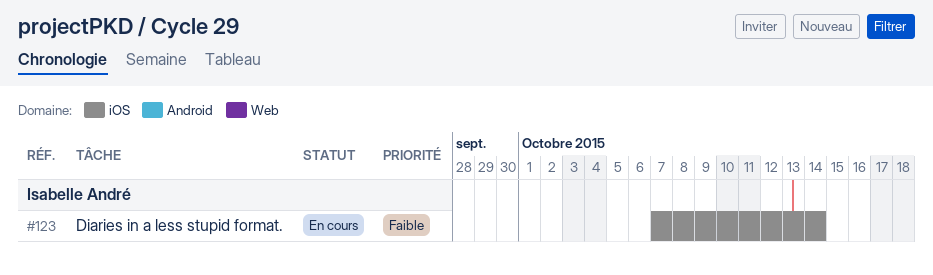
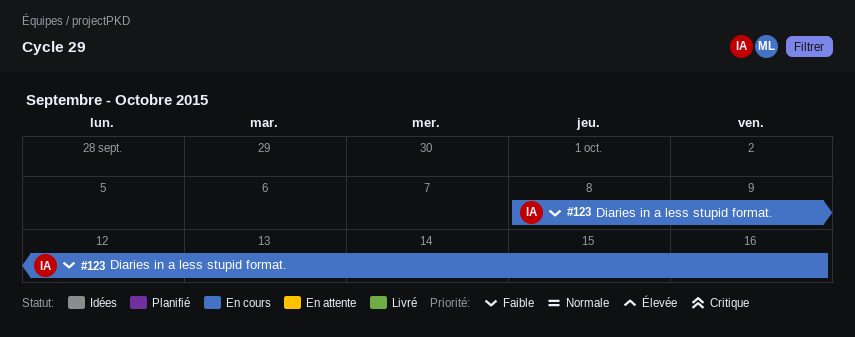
#123, start: Oct 7 -> Oct 8
#123, due: Oct 14 -> Oct 16

